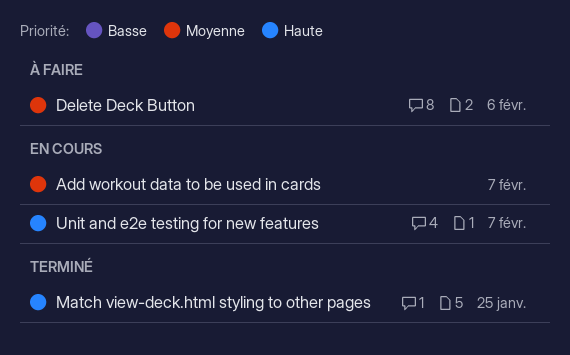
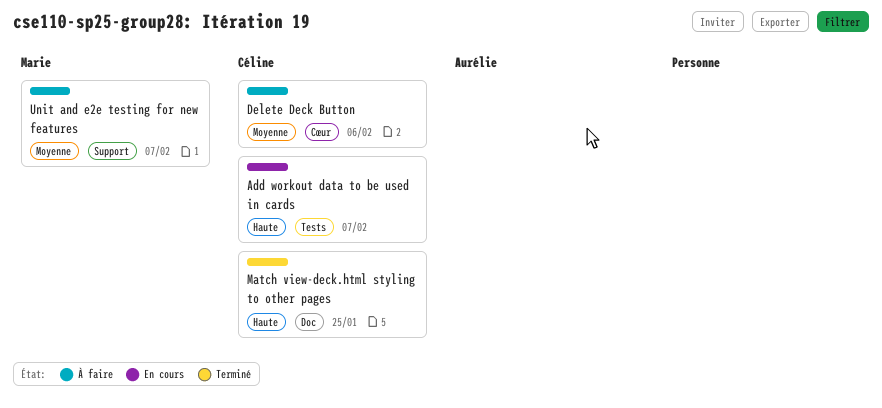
Add workout data to be used in cards, priority: Moyenne -> Haute
Unit and e2e testing for new features, status: En cours -> À faire
Unit and e2e testing for new features, priority: Haute -> Moyenne

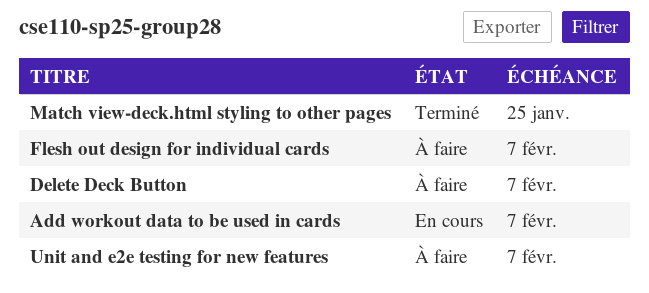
Delete Deck Button, due: Feb 6 -> Feb 7
Flesh out design for individual cards: none -> present

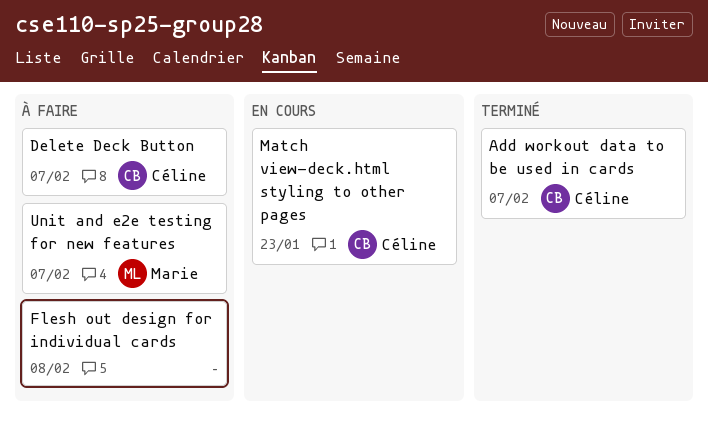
Add workout data to be used in cards, status: En cours -> Terminé
Flesh out design for individual cards, due: Feb 7 -> Feb 8
Match view-deck.html styling to other pages, status: Terminé -> En cours
Match view-deck.html styling to other pages, due: Jan 25 -> Jan 23

